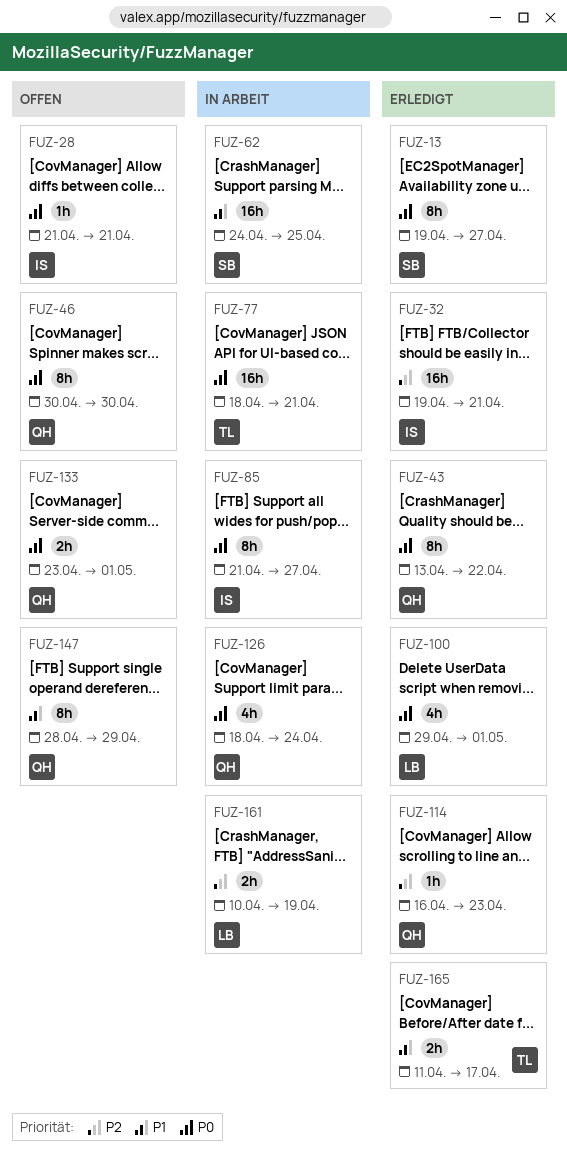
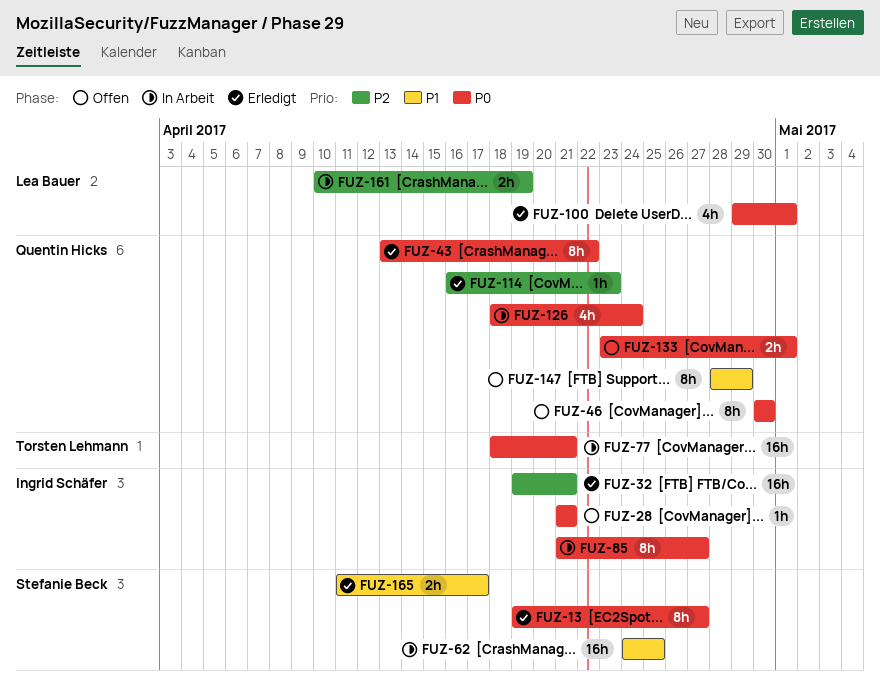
FUZ-165, owner: Torsten Lehmann -> Stefanie Beck

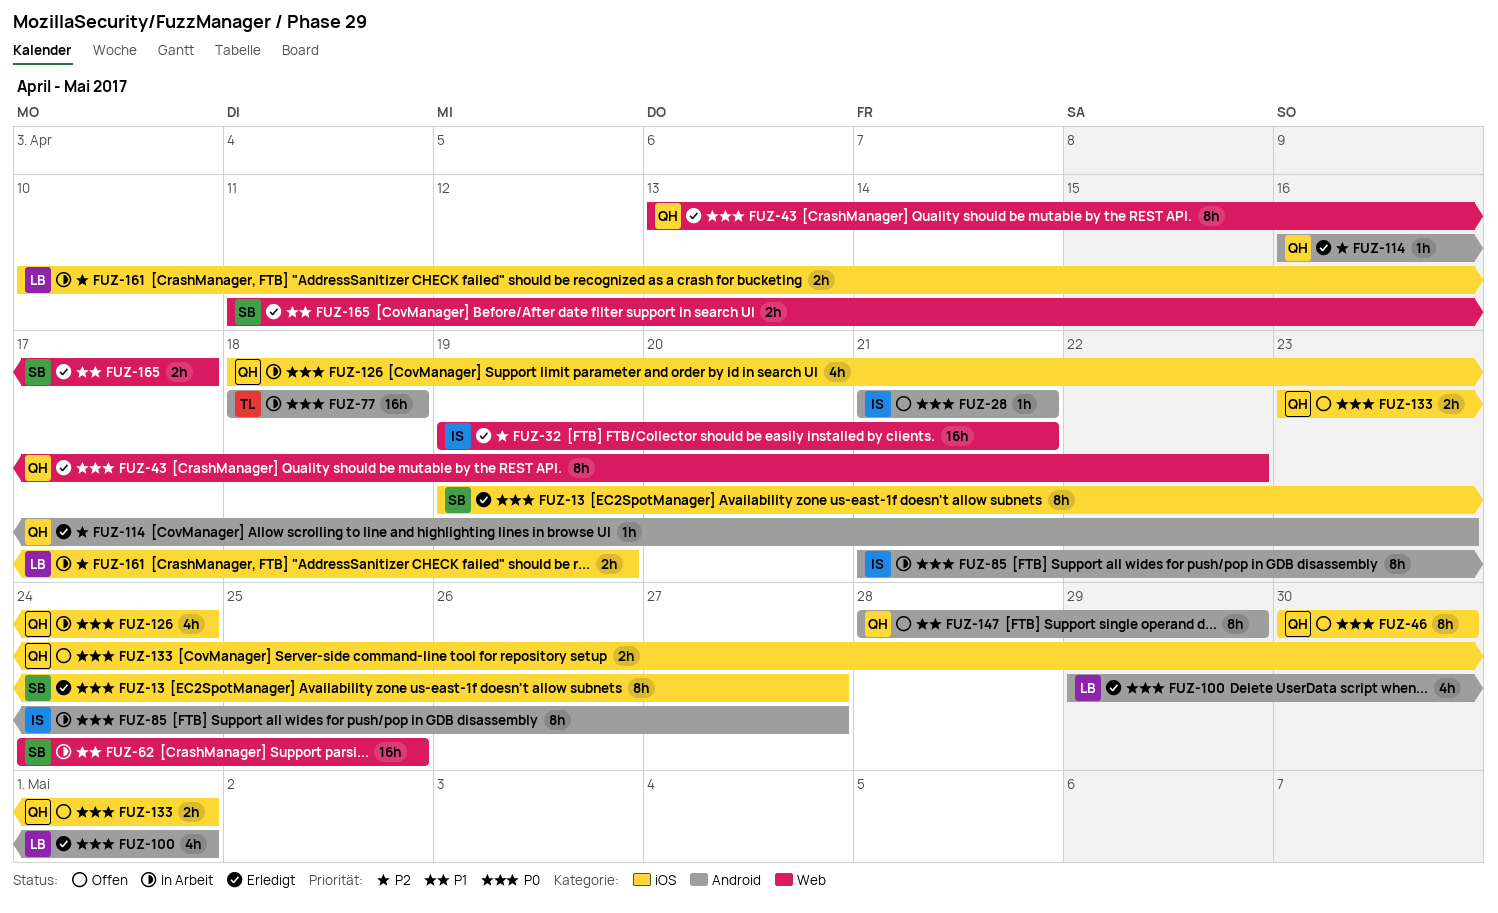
FUZ-77, due: Apr 21 -> Apr 18

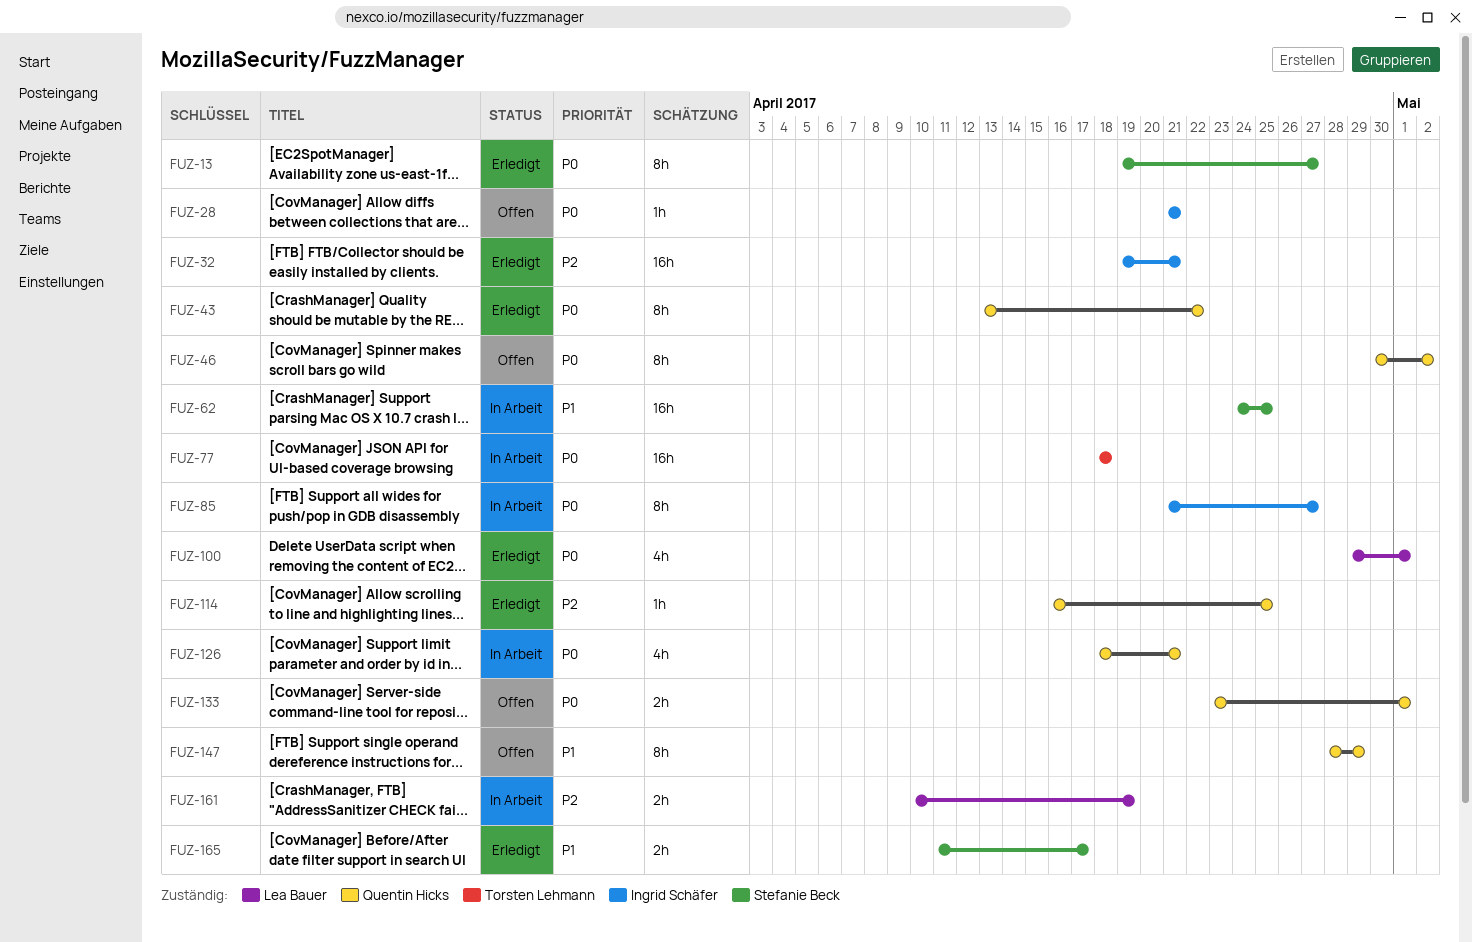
FUZ-46, due: Apr 30 -> May 2
FUZ-114, due: Apr 23 -> Apr 25
FUZ-126, due: Apr 24 -> Apr 21

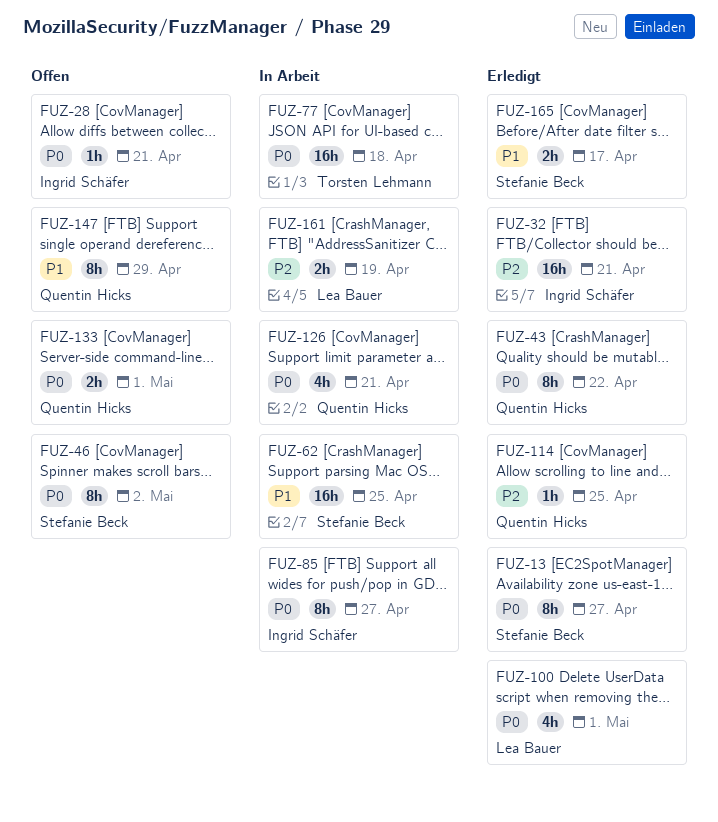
FUZ-46, owner: Quentin Hicks -> Stefanie Beck

